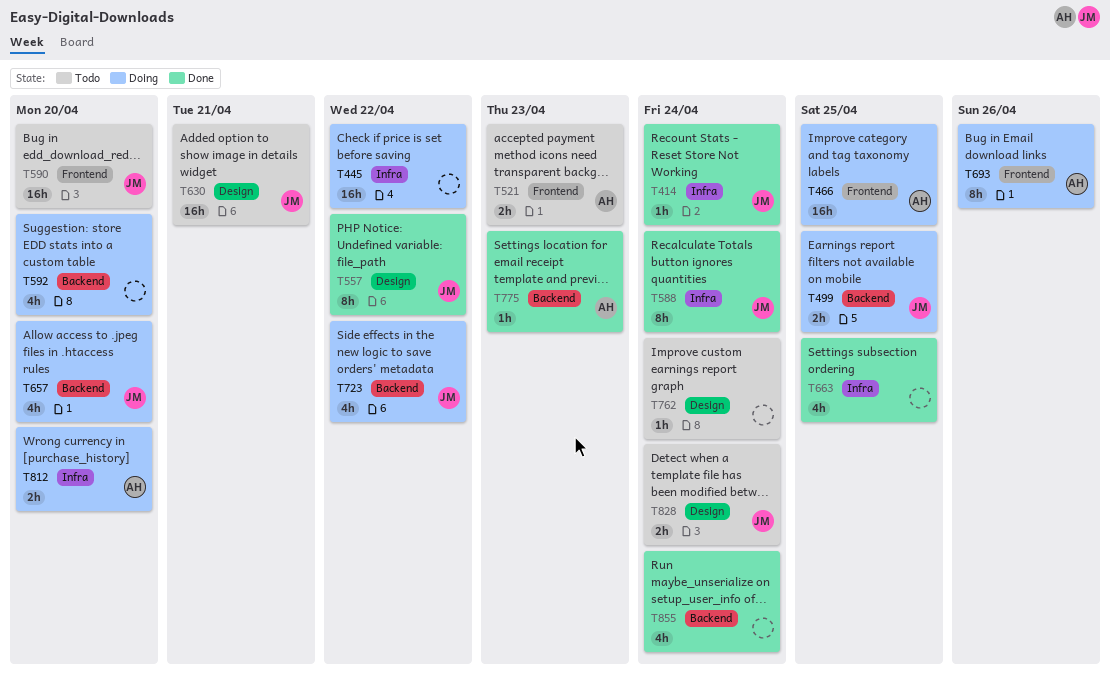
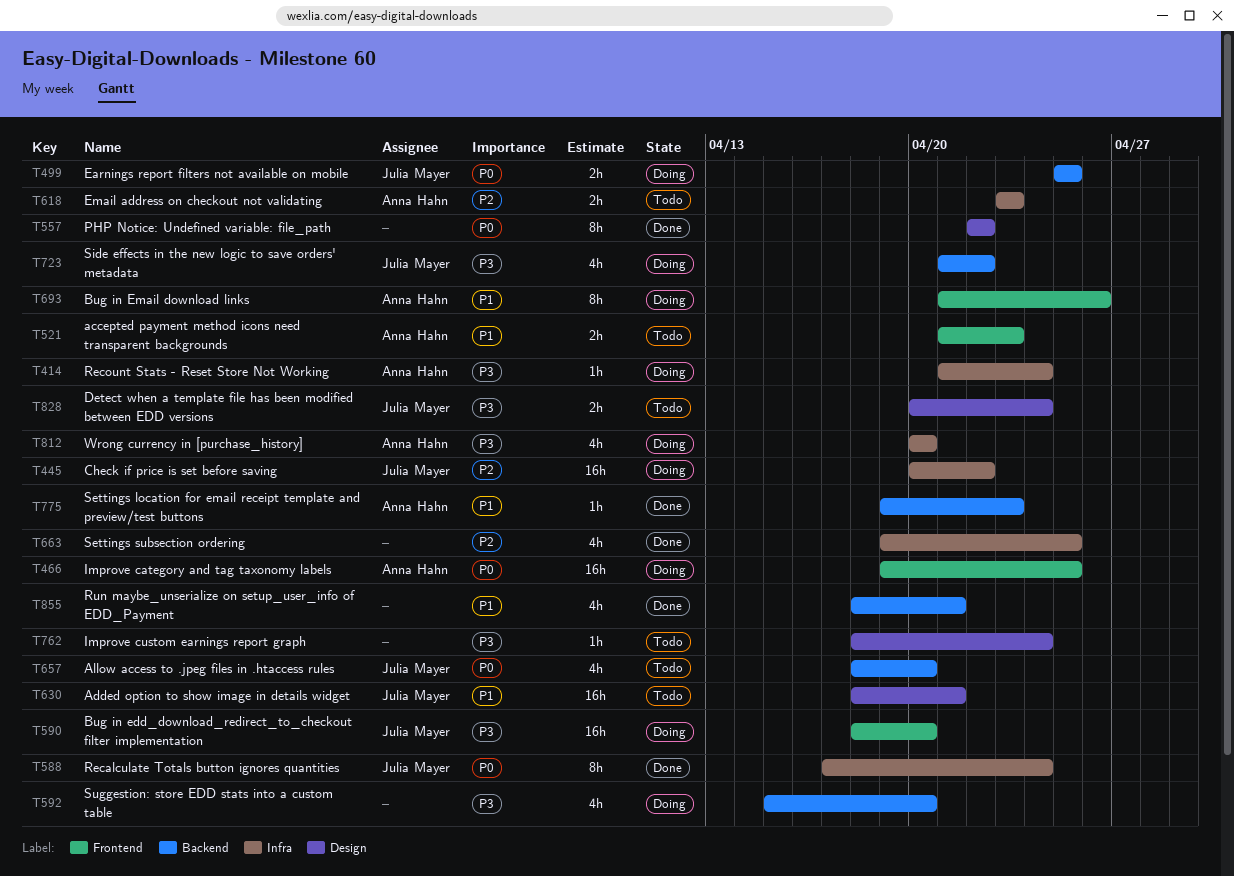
T414, status: Done -> Doing
T414, owner: Julia Mayer -> Anna Hahn
T445, owner: none -> Julia Mayer
T557, owner: Julia Mayer -> none
T590, status: Todo -> Doing
T618: none -> present
T657, status: Doing -> Todo
T812, estimate: 2h -> 4h
T855, due: Apr 24 -> Apr 21

